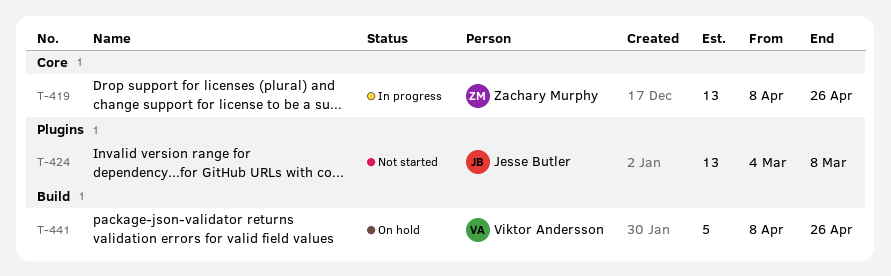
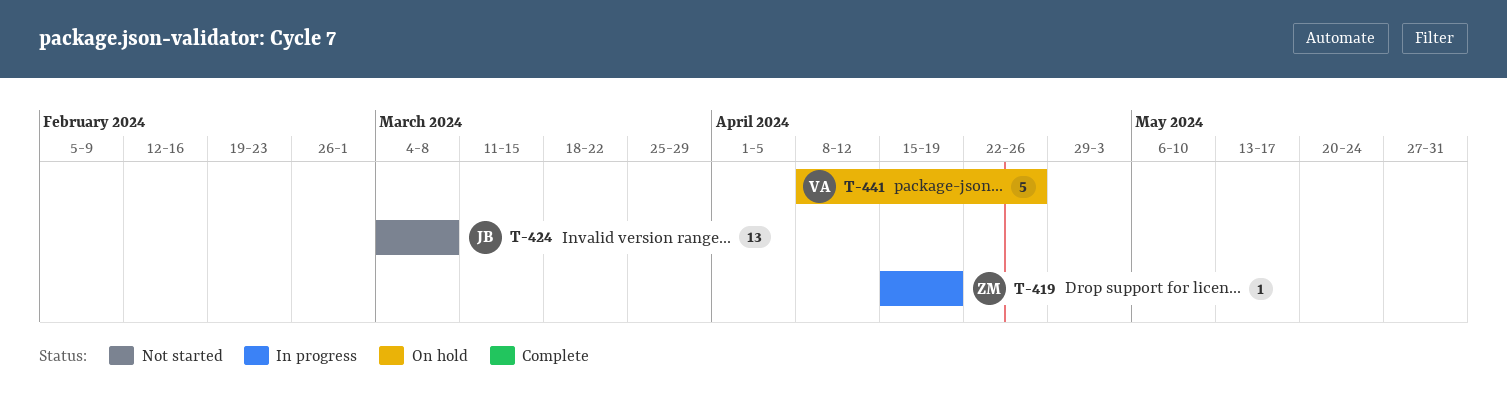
T-419, estimate: 13 -> 1
T-419, start: Apr 8 -> Apr 15
T-419, due: Apr 26 -> Apr 19

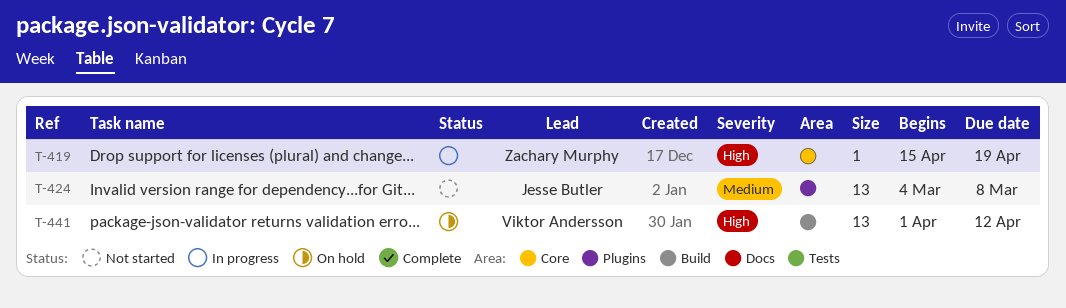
T-441, estimate: 5 -> 13
T-441, start: Apr 8 -> Apr 1
T-441, due: Apr 26 -> Apr 12

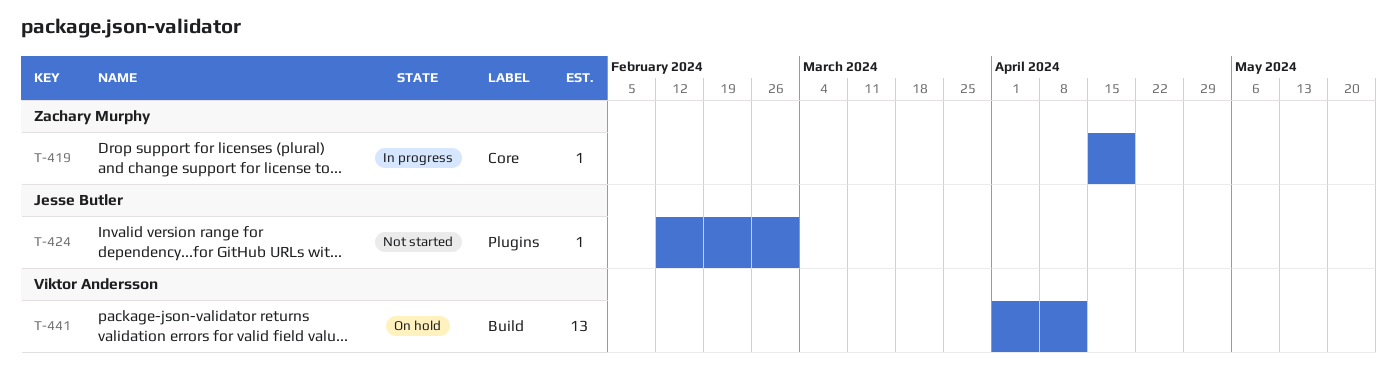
T-424, estimate: 13 -> 1
T-424, start: Mar 4 -> Feb 12
T-424, due: Mar 8 -> Mar 1

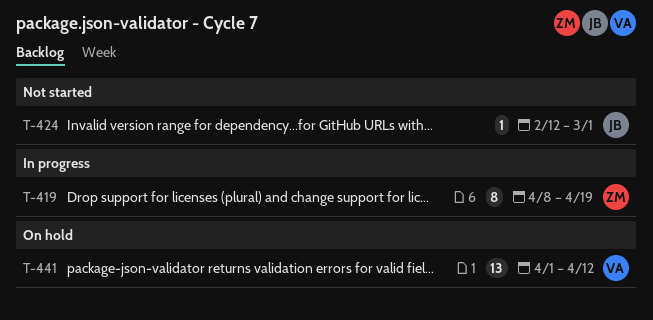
T-419, estimate: 1 -> 8
T-419, start: Apr 15 -> Apr 8

